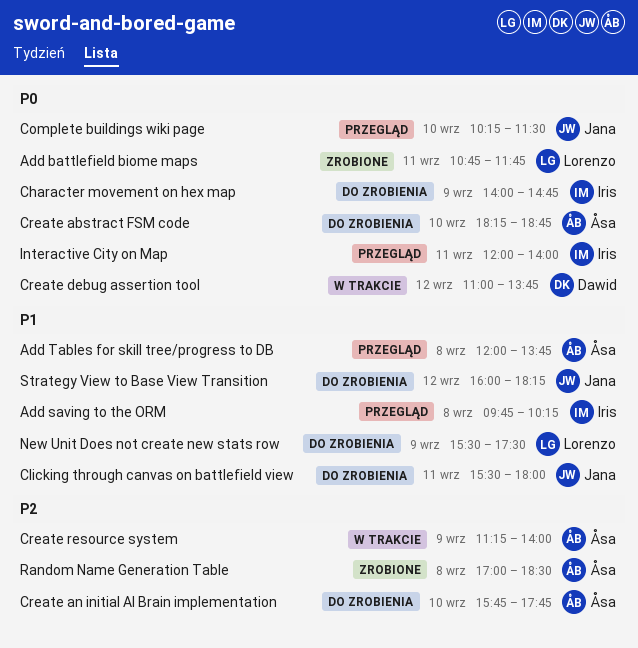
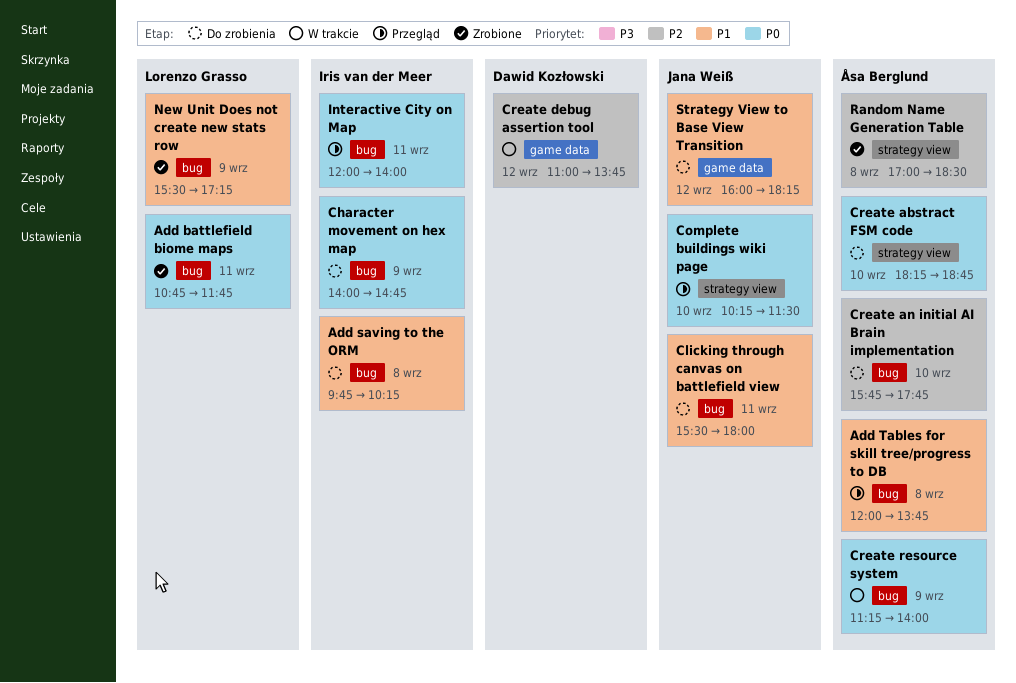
Add saving to the ORM, status: Przegląd -> Do zrobienia
Create debug assertion tool, priority: P0 -> P2
Create resource system, priority: P2 -> P0
New Unit Does not create new stats row, status: Do zrobienia -> Zrobione
New Unit Does not create new stats row, ends: 17:30 -> 17:15

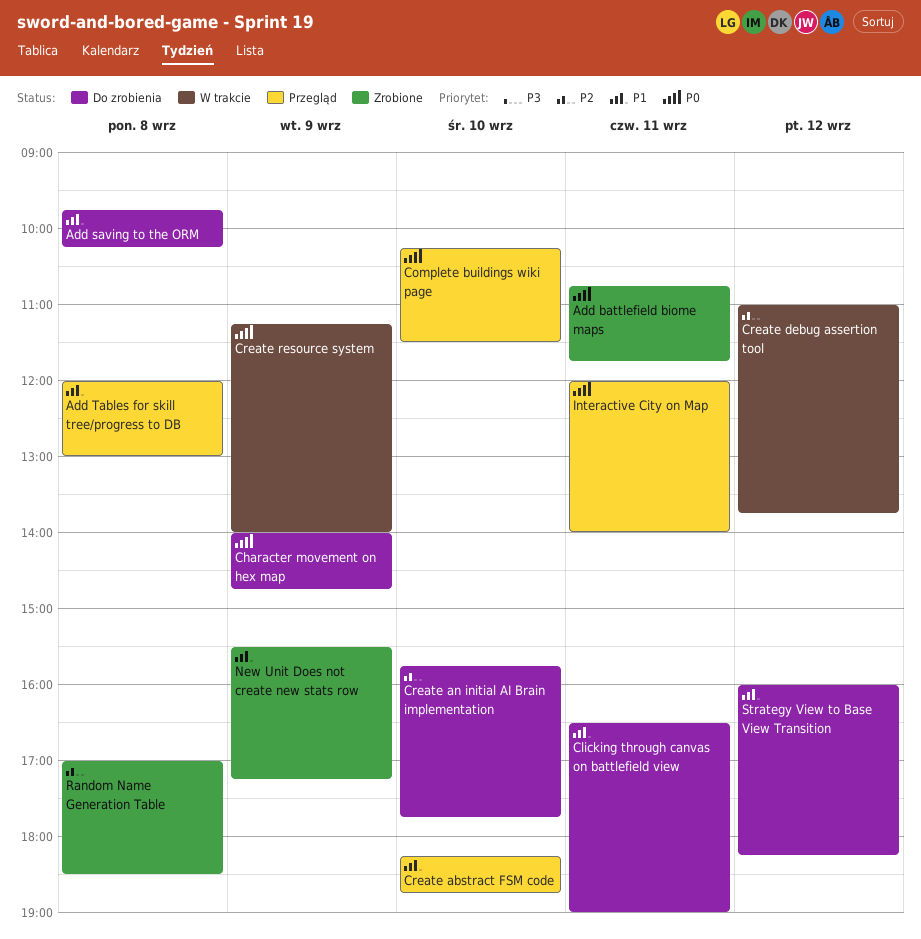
Add Tables for skill tree/progress to DB, ends: 13:45 -> 13:00
Clicking through canvas on battlefield view, begins: 15:30 -> 16:30
Clicking through canvas on battlefield view, ends: 18:00 -> 19:00
Create abstract FSM code, status: Do zrobienia -> Przegląd
Create abstract FSM code, priority: P0 -> P1

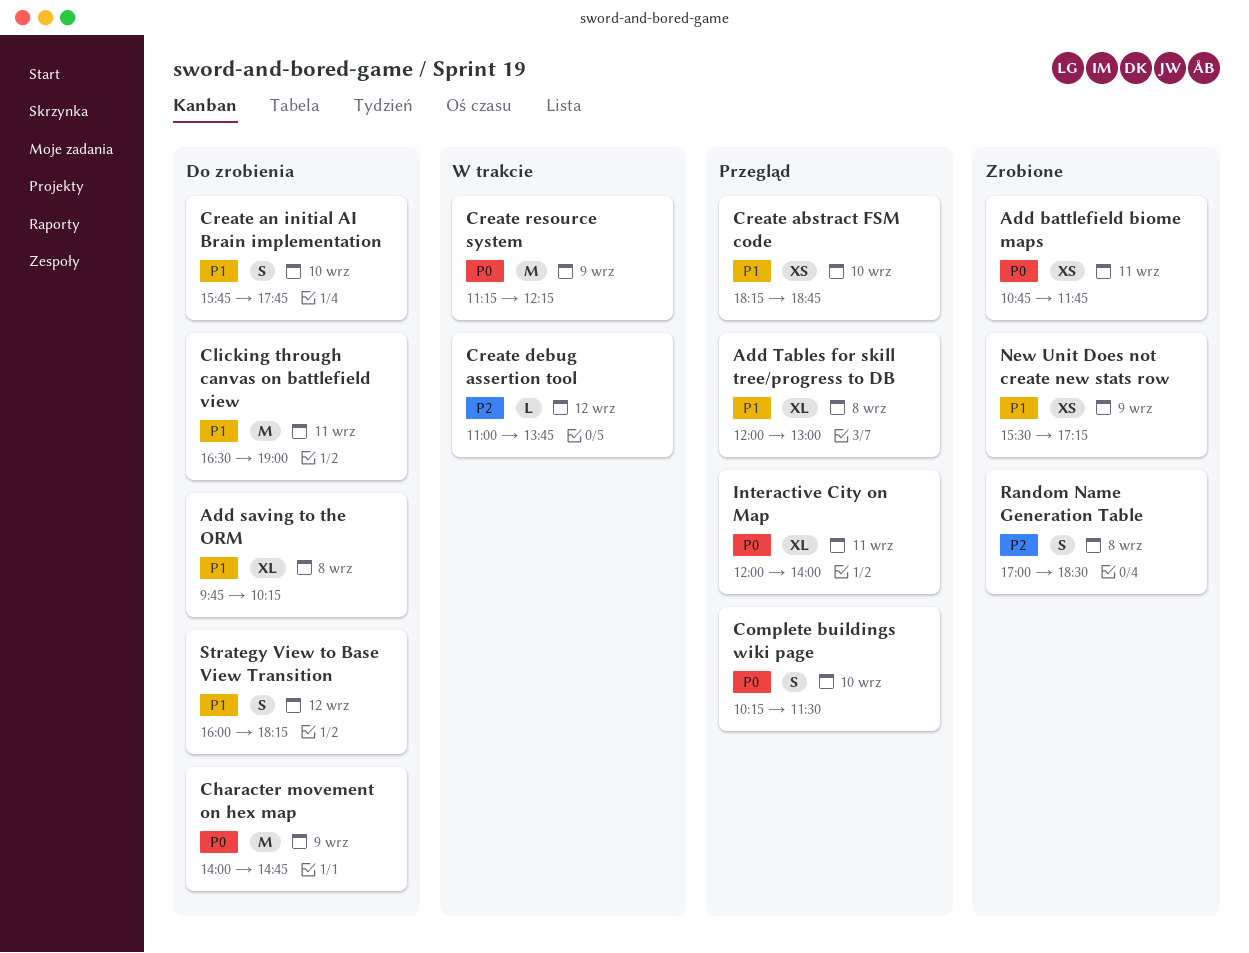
Create an initial AI Brain implementation, priority: P2 -> P1
Create resource system, ends: 14:00 -> 12:15

